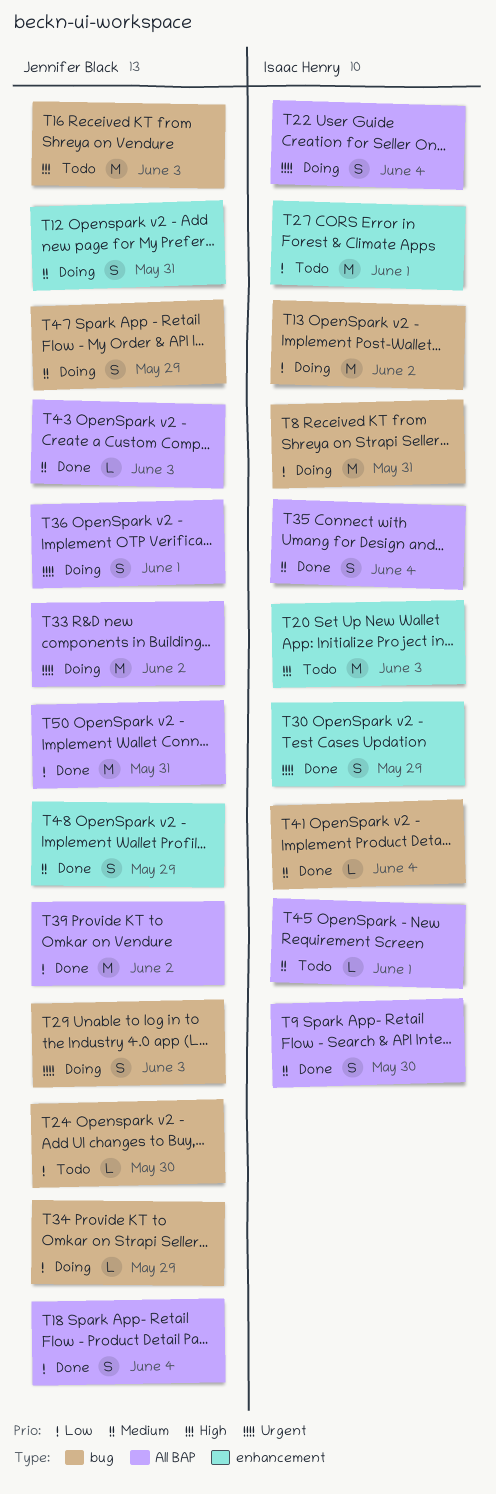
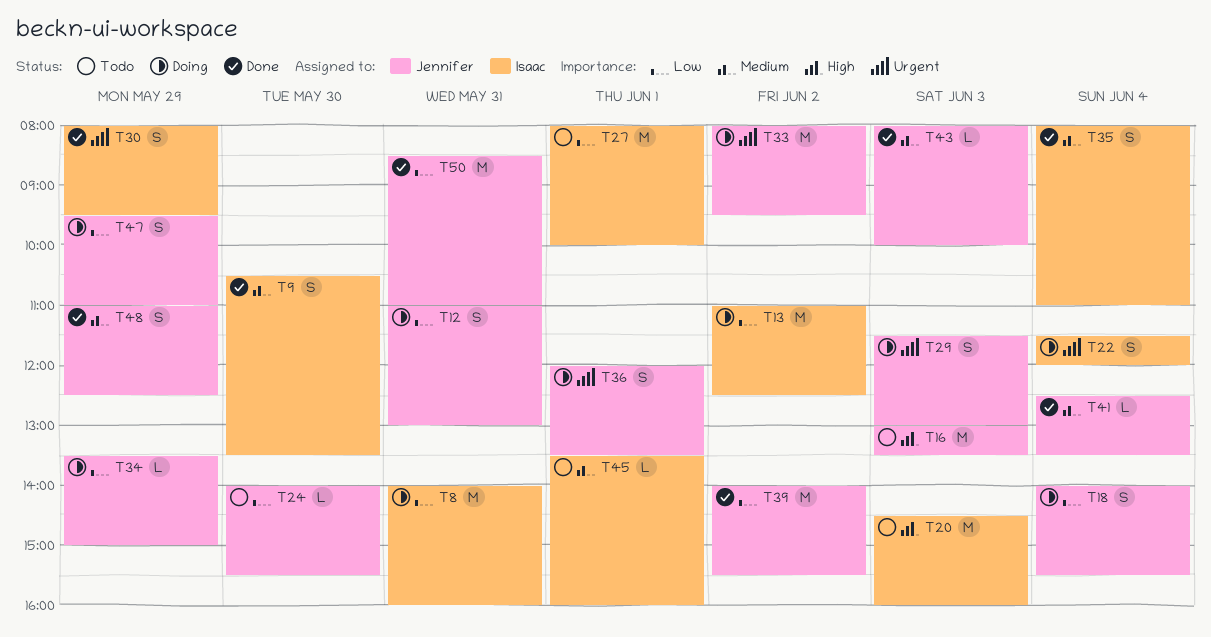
T12, priority: Medium -> Low
T18, status: Done -> Doing
T41, owner: Isaac Henry -> Jennifer Black
T47, priority: Medium -> Low

